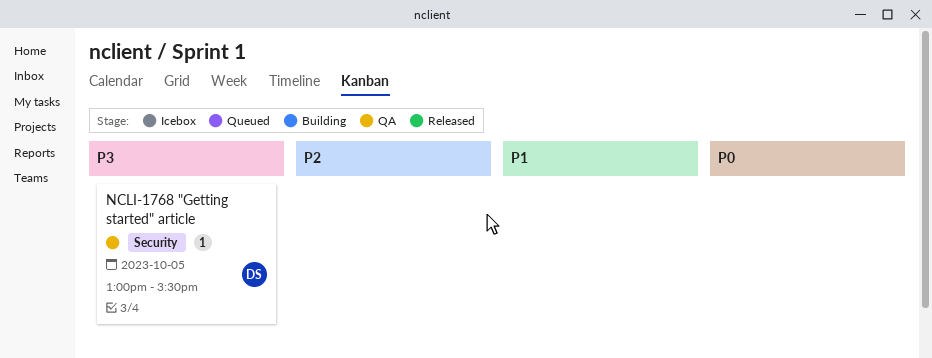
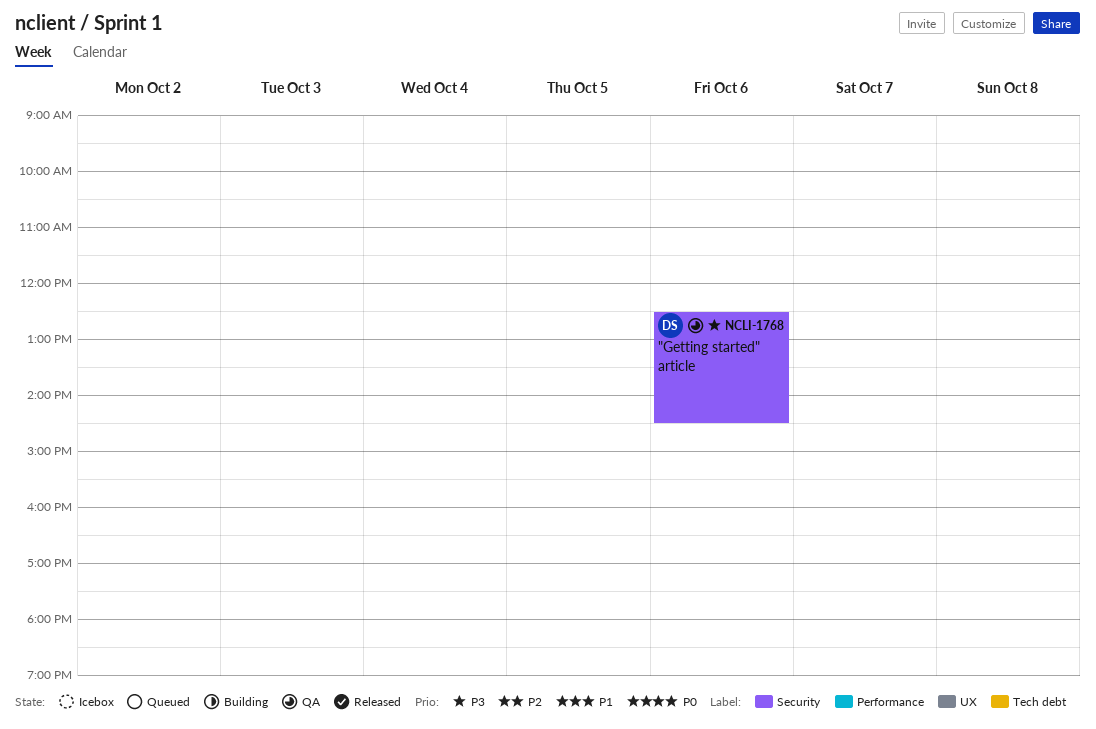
NCLI-1768, day: Oct 5 -> Oct 6
NCLI-1768, begins: 13:00 -> 12:30
NCLI-1768, ends: 15:30 -> 14:30

